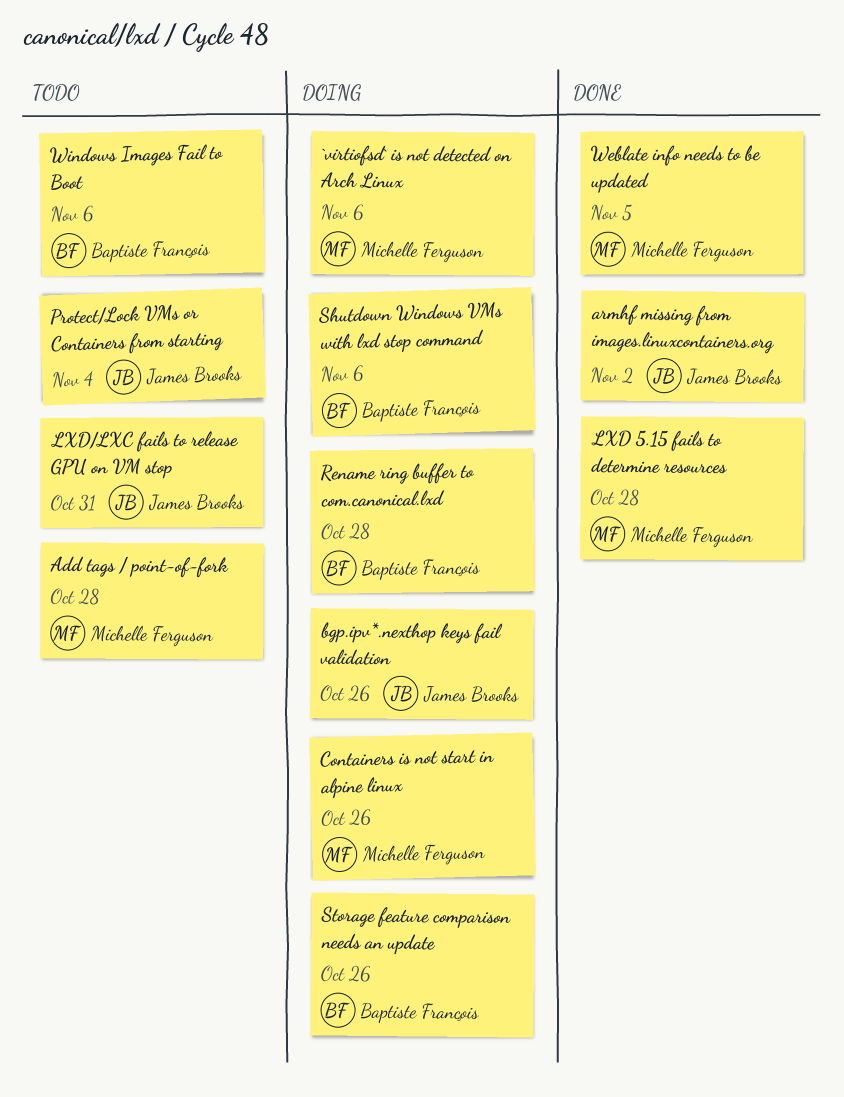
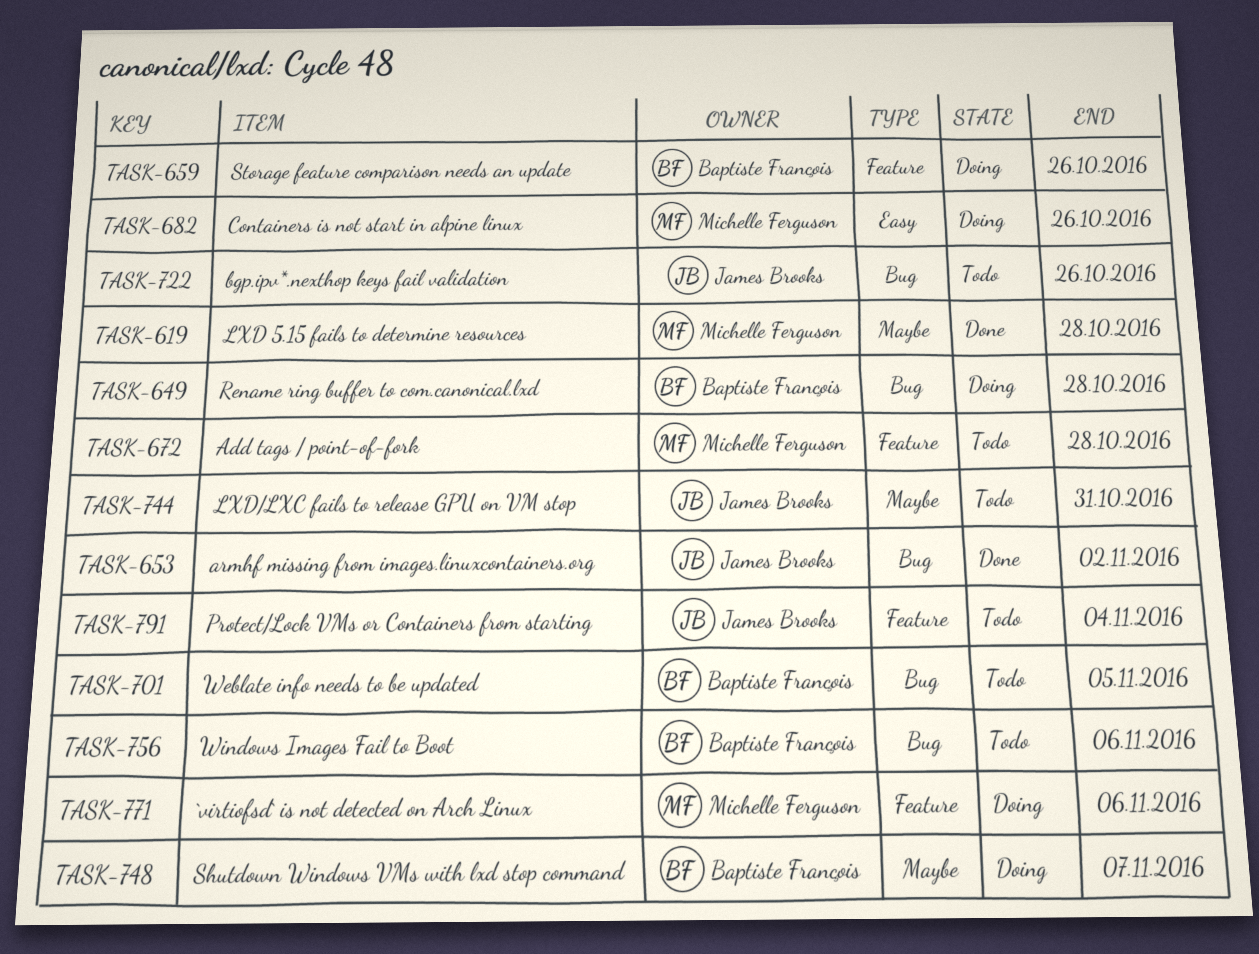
bgp.ipv*.nexthop keys fail validation, status: Doing -> Todo
Shutdown Windows VMs with lxd stop command, due: Nov 6 -> Nov 7
Weblate info needs to be updated, status: Done -> Todo
Weblate info needs to be updated, owner: Michelle Ferguson -> Baptiste François

